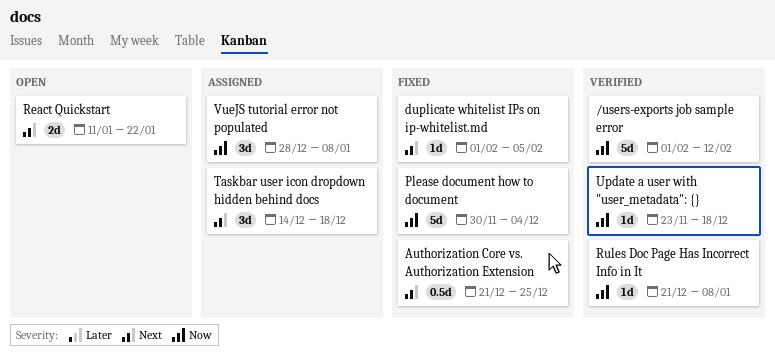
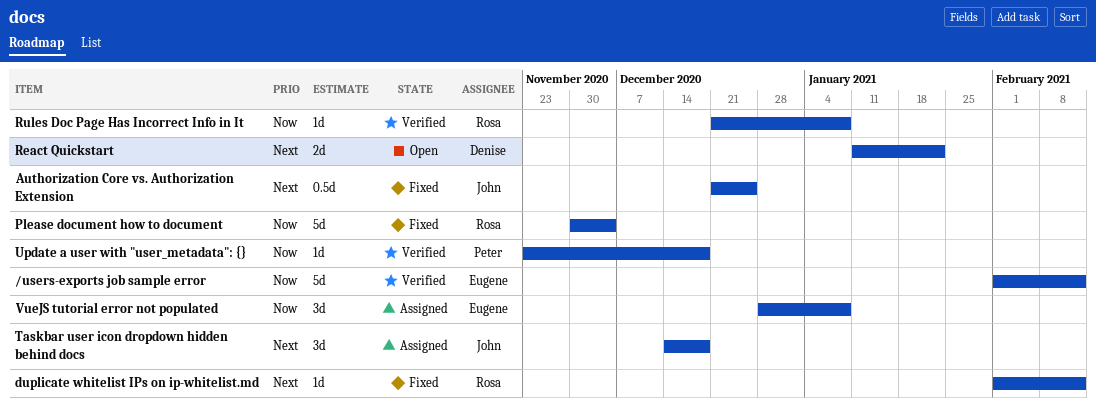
duplicate whitelist IPs on ip-whitelist.md, due: Feb 5 -> Feb 12

